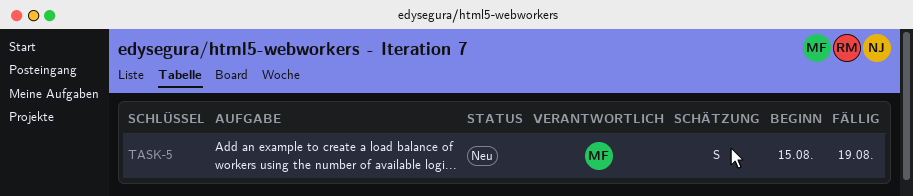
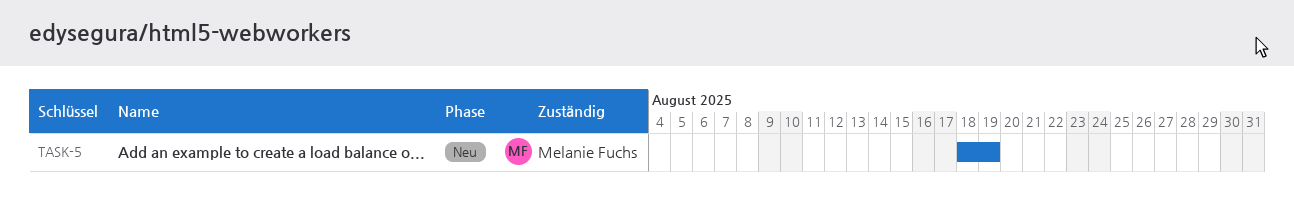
TASK-5, start: Aug 15 -> Aug 18

